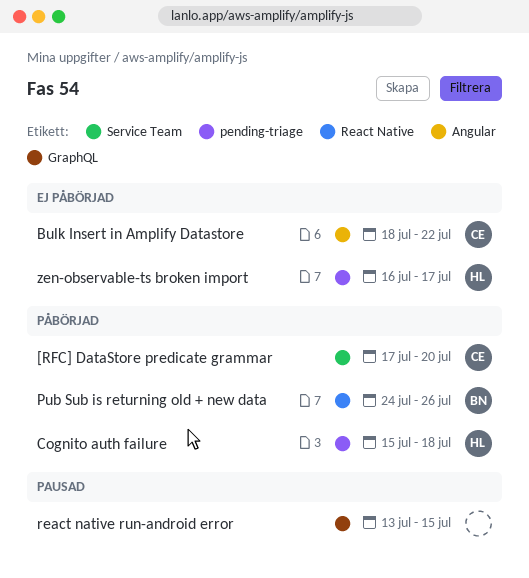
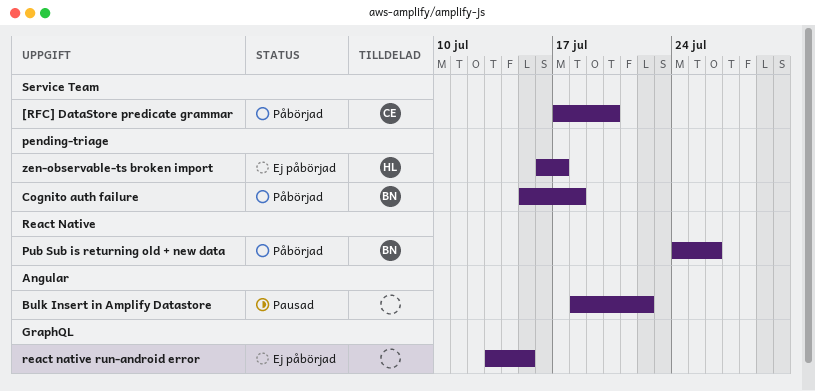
Bulk Insert in Amplify Datastore, status: Ej påbörjad -> Pausad
Bulk Insert in Amplify Datastore, owner: CE -> none
Cognito auth failure, owner: HL -> BN
react native run-android error, status: Pausad -> Ej påbörjad

